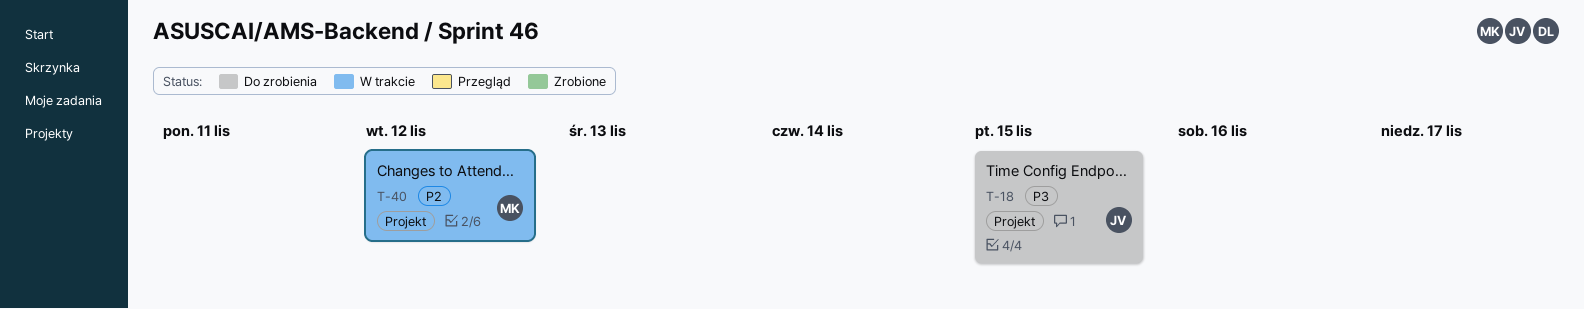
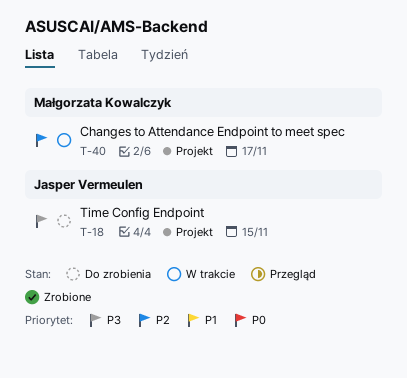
T-40, due: Nov 12 -> Nov 17

